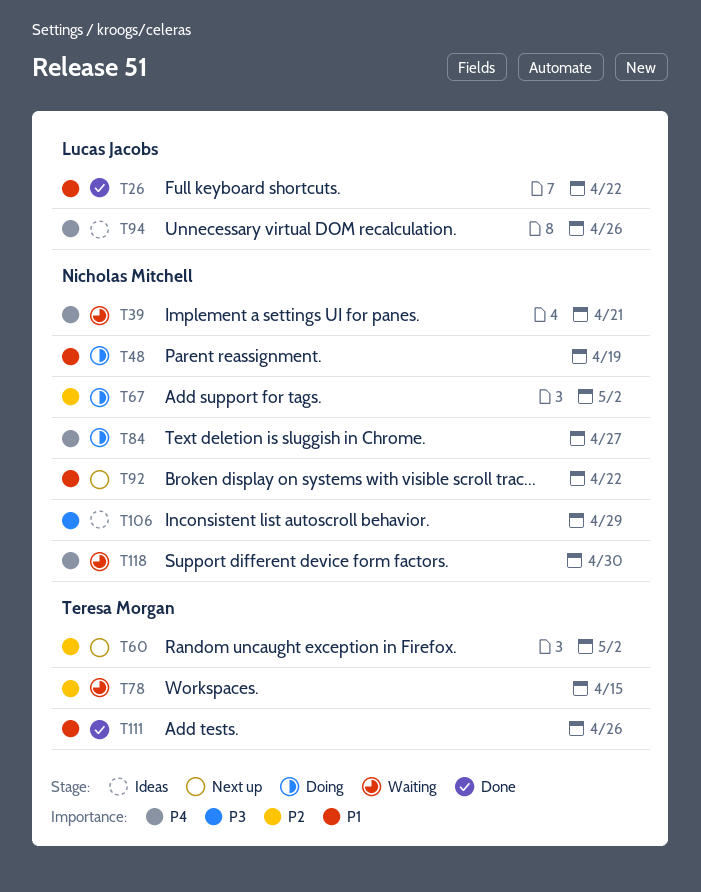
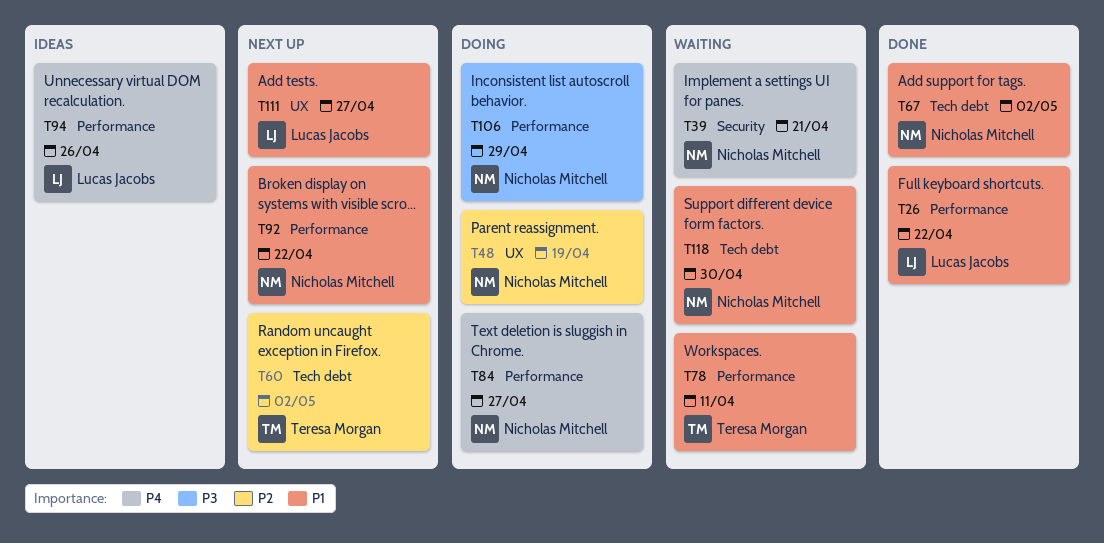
T48, priority: P1 -> P2
T67, status: Doing -> Done
T67, priority: P2 -> P1
T78, priority: P2 -> P1
T78, due: Apr 15 -> Apr 11
T106, status: Ideas -> Doing
T111, status: Done -> Next up
T111, owner: Teresa Morgan -> Lucas Jacobs
T111, due: Apr 26 -> Apr 27
T118, priority: P4 -> P1

